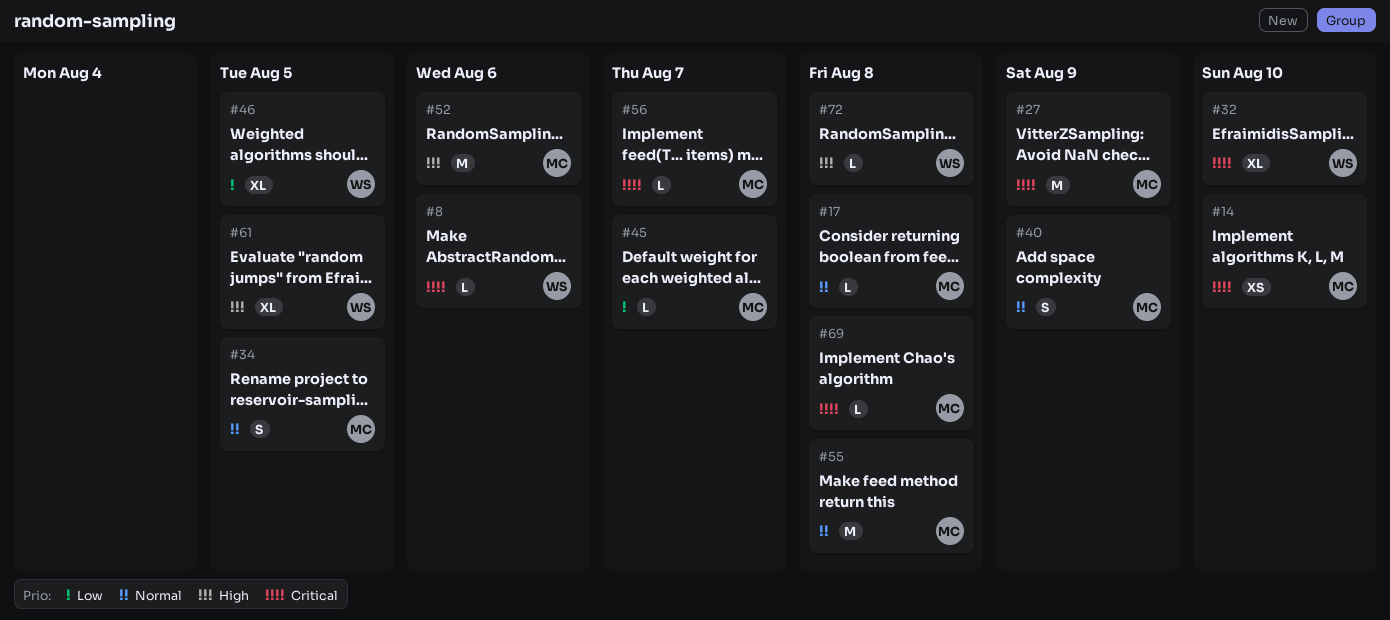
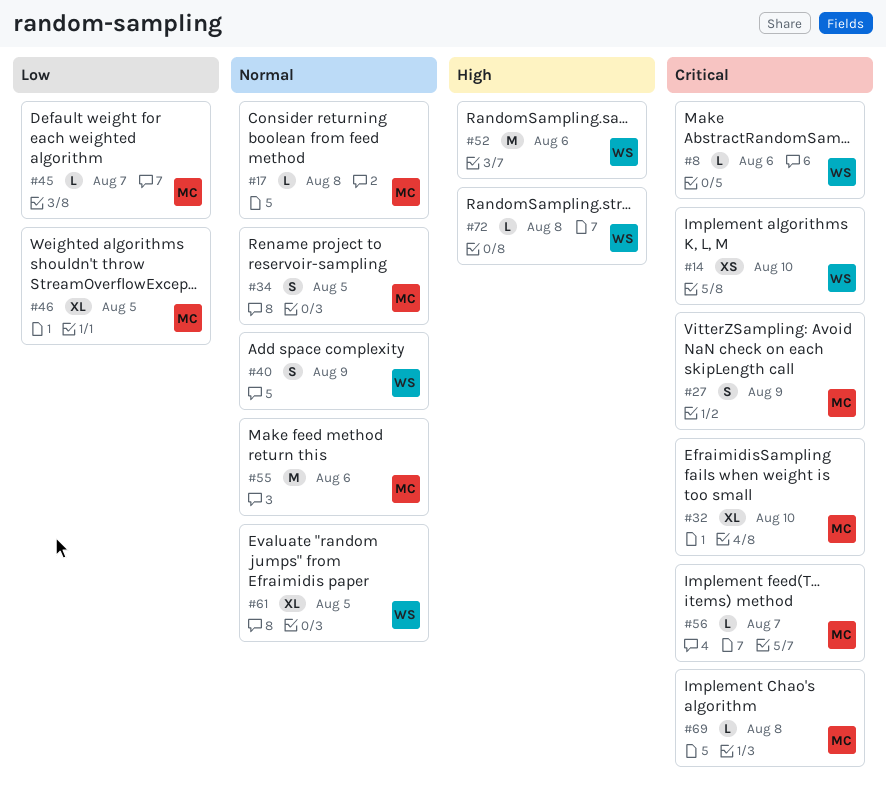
#14, owner: MC -> WS
#27, estimate: M -> S
#32, owner: WS -> MC
#40, owner: MC -> WS
#46, owner: WS -> MC
#52, owner: MC -> WS
#55, due: Aug 8 -> Aug 6
#61, priority: High -> Normal

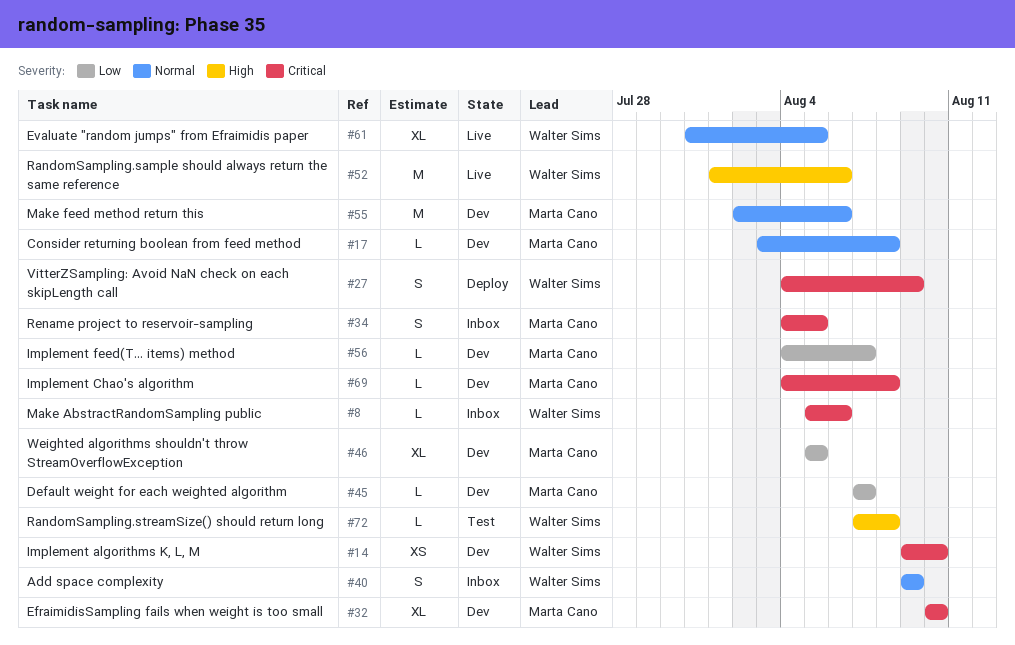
#27, owner: Marta Cano -> Walter Sims
#34, priority: Normal -> Critical
#56, priority: Critical -> Low

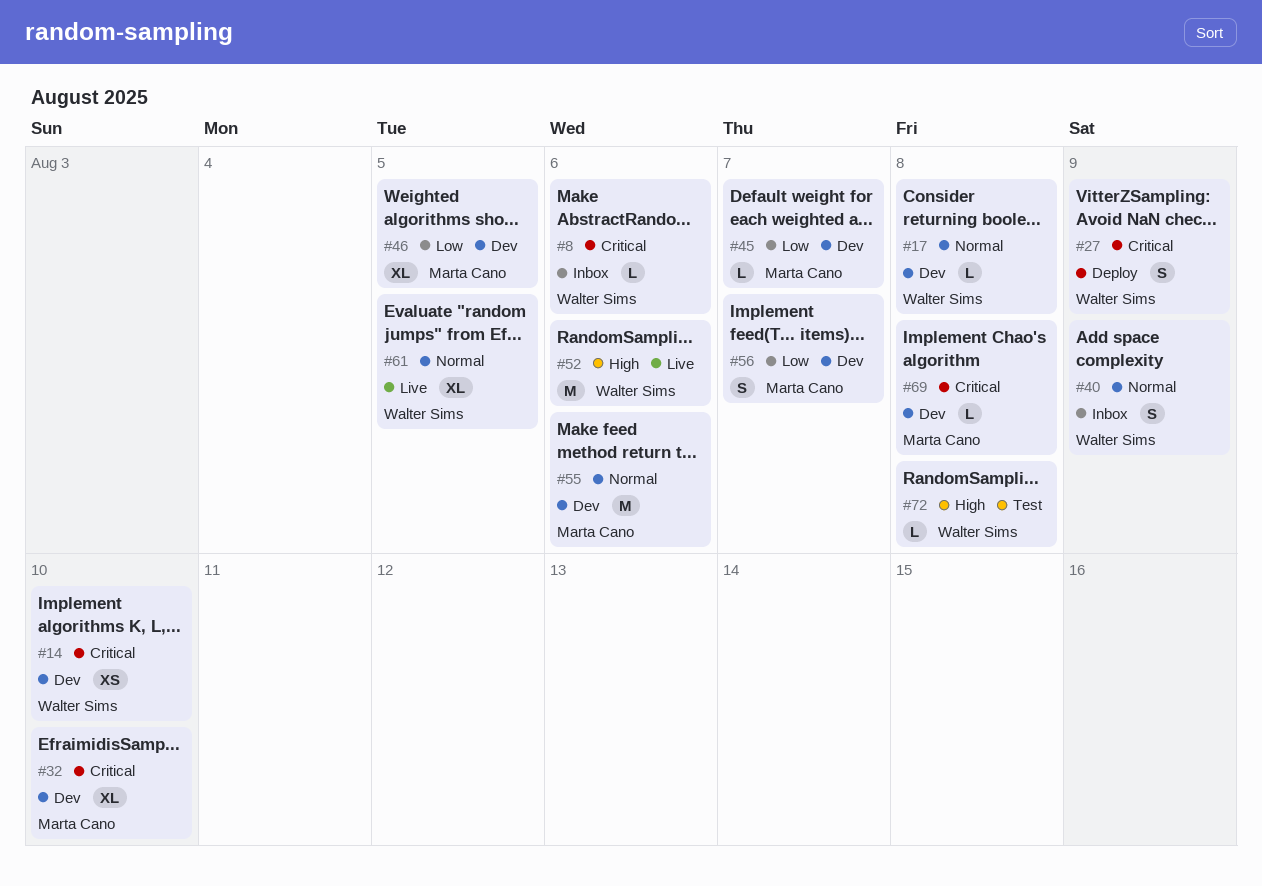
#17, owner: Marta Cano -> Walter Sims
#34: present -> none
#56, estimate: L -> S

